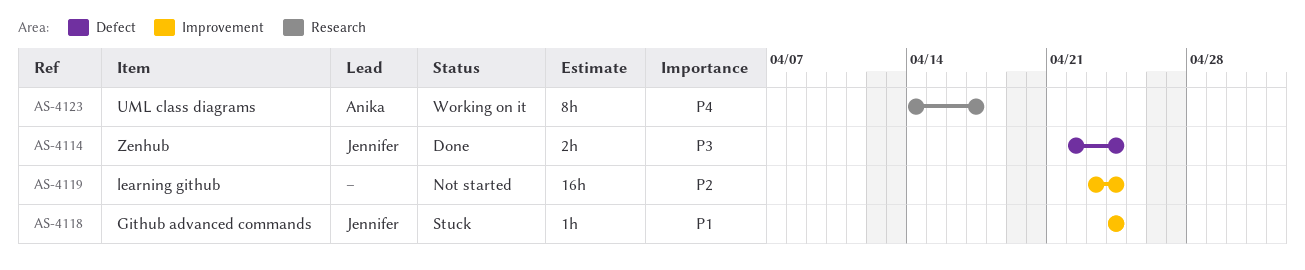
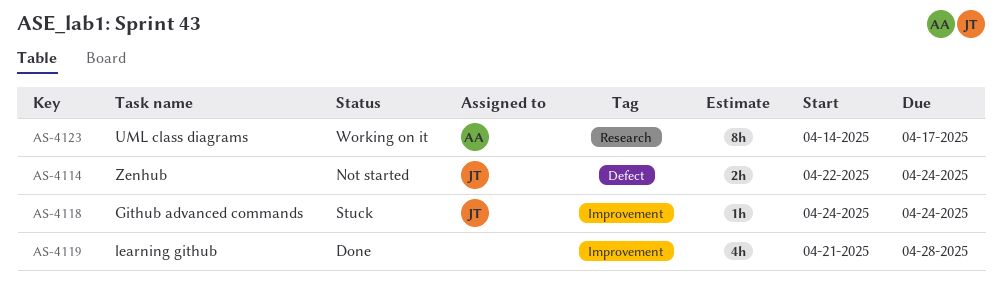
AS-4114, status: Done -> Not started
AS-4119, status: Not started -> Done
AS-4119, estimate: 16h -> 4h
AS-4119, start: Apr 23 -> Apr 21
AS-4119, due: Apr 24 -> Apr 28

